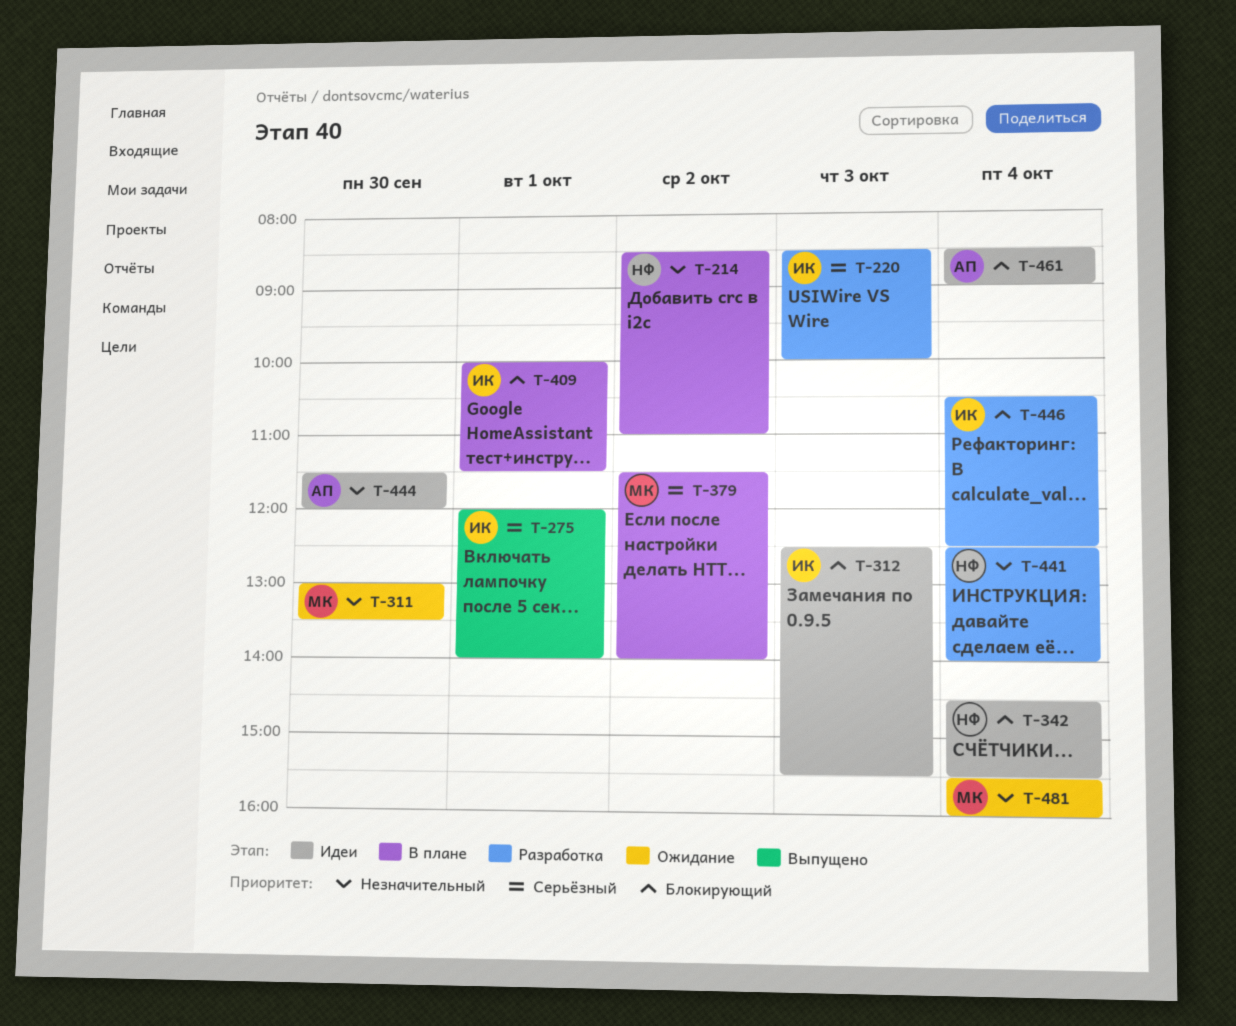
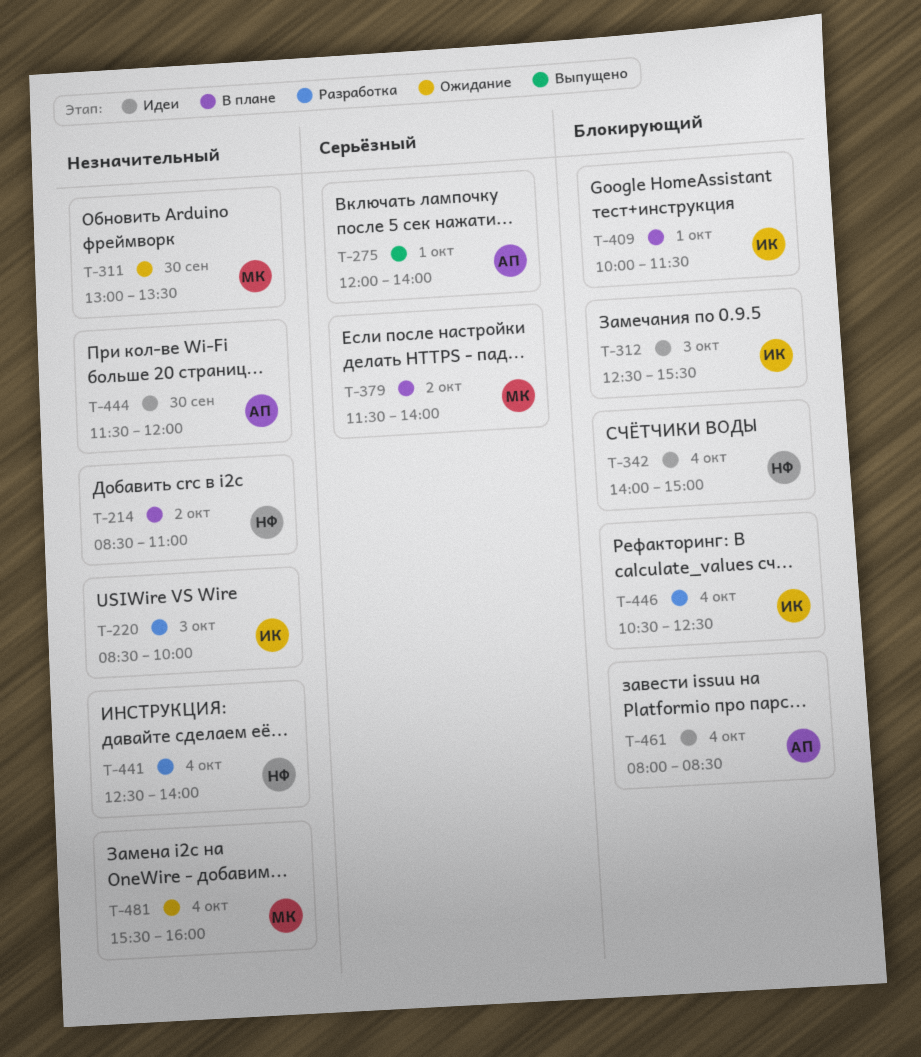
T-220, priority: Серьёзный -> Незначительный
T-275, owner: ИК -> АП
T-342, begins: 14:30 -> 14:00
T-342, ends: 15:30 -> 15:00
T-461, begins: 08:30 -> 08:00
T-461, ends: 09:00 -> 08:30

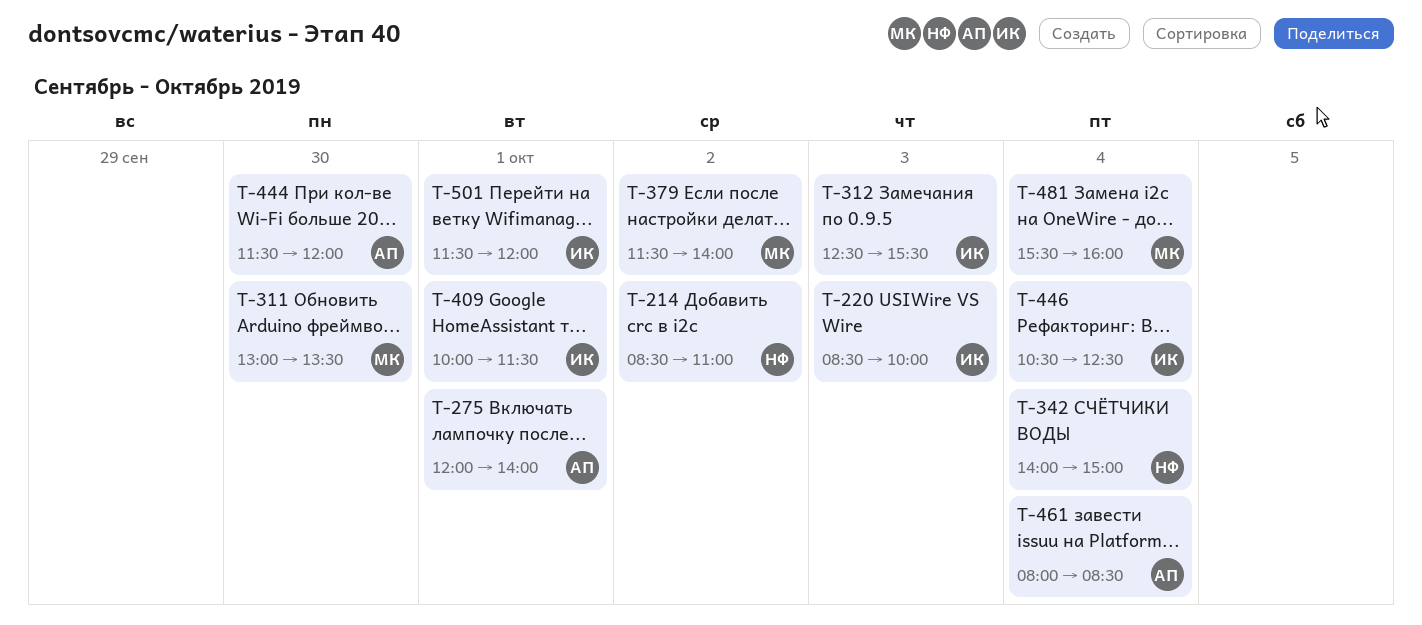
T-441: present -> none
T-501: none -> present

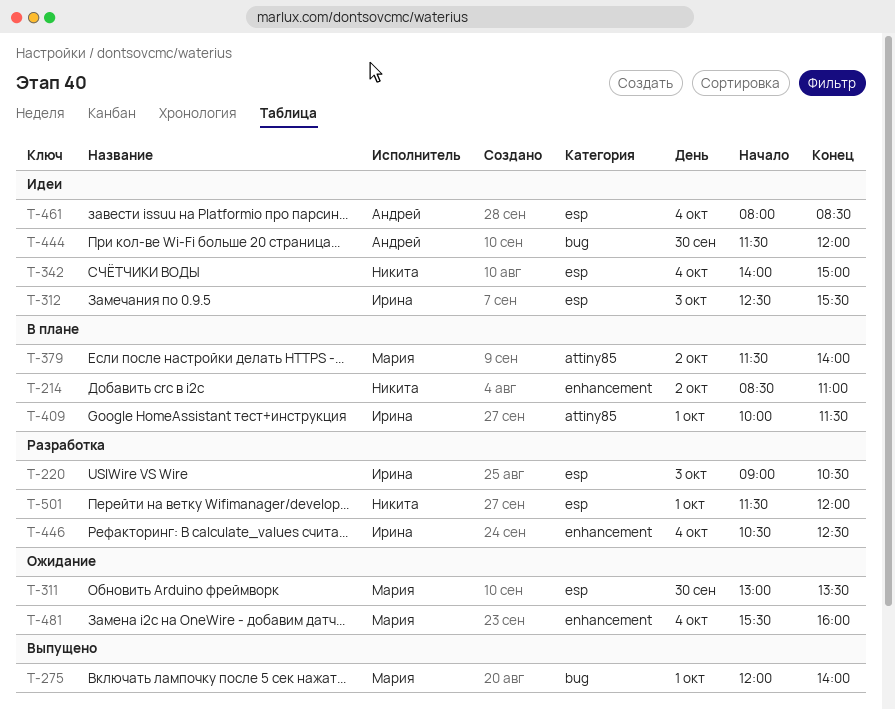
T-220, begins: 08:30 -> 09:00
T-220, ends: 10:00 -> 10:30
T-275, owner: Андрей -> Мария
T-501, owner: Ирина -> Никита

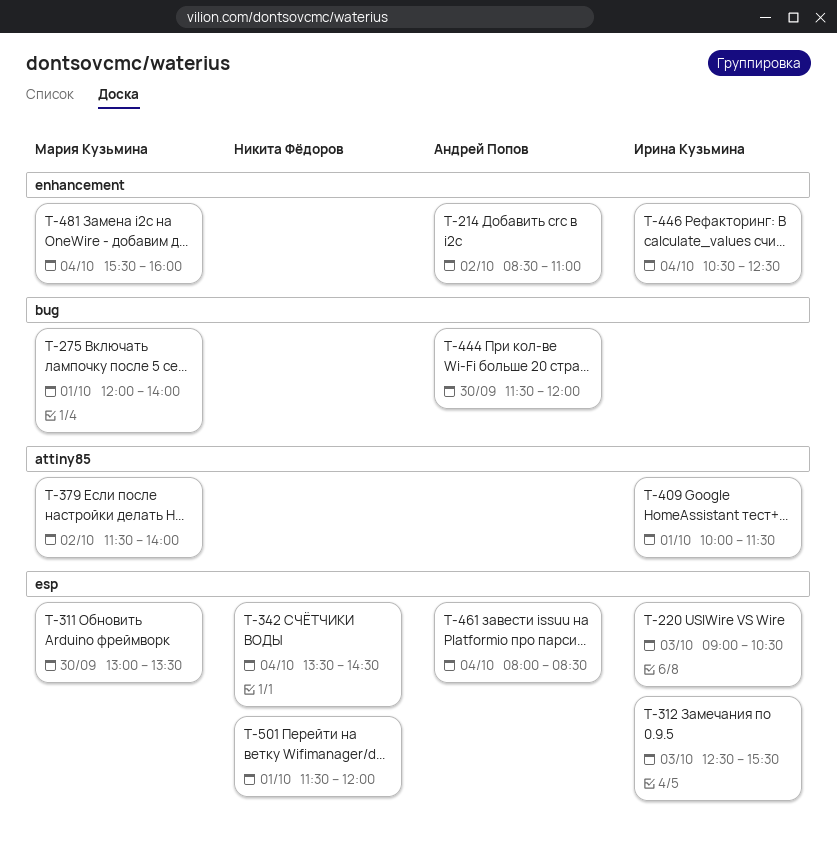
T-214, owner: Никита Фёдоров -> Андрей Попов
T-342, begins: 14:00 -> 13:30
T-342, ends: 15:00 -> 14:30

